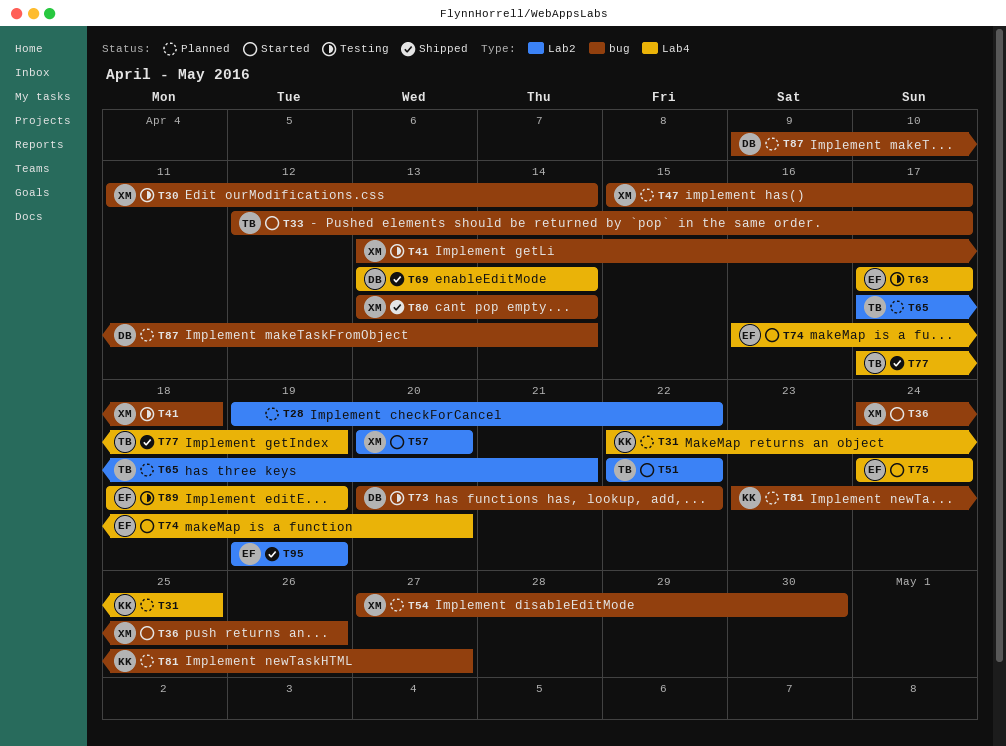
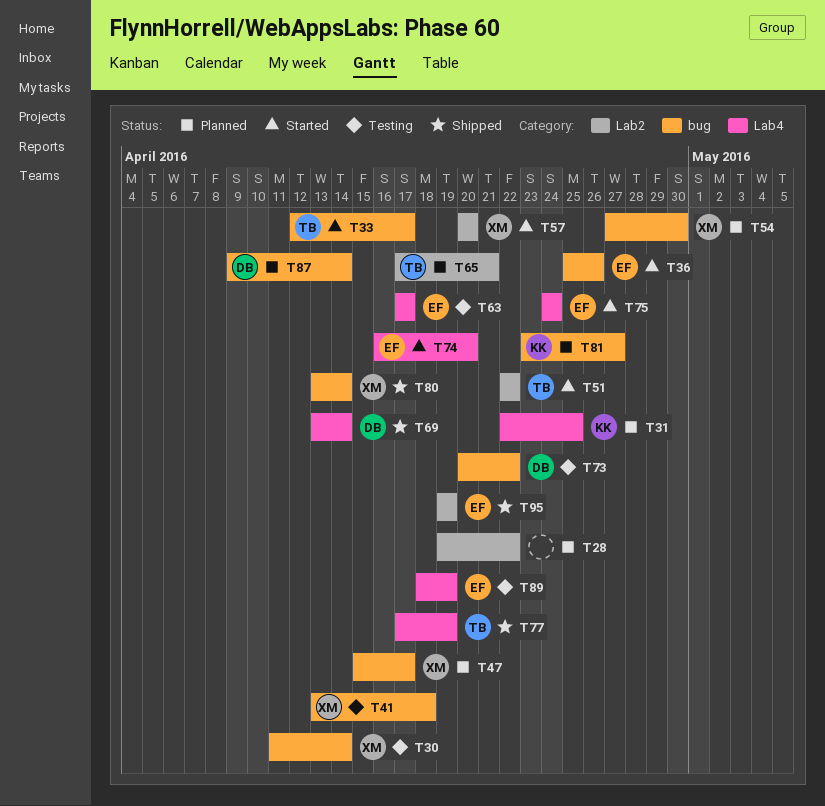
T36, owner: XM -> EF
T36, start: Apr 24 -> Apr 25

